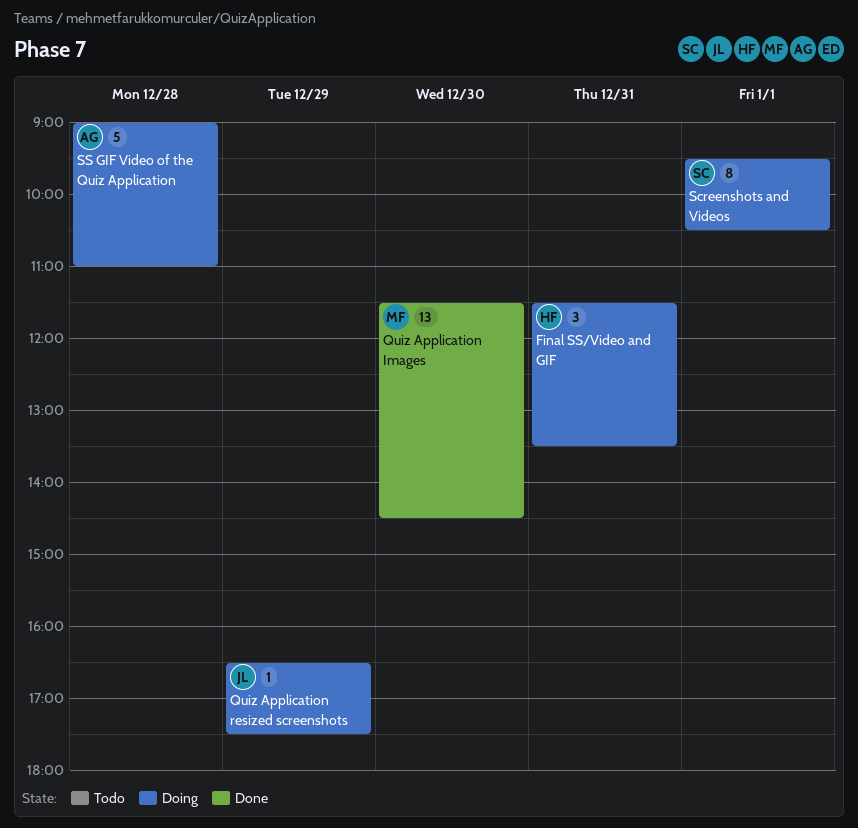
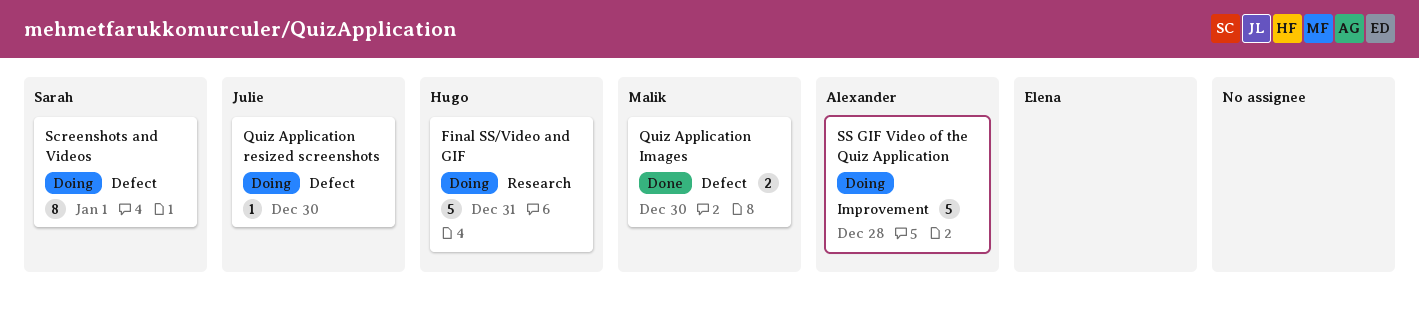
Final SS/Video and GIF, estimate: 3 -> 5
Quiz Application Images, estimate: 13 -> 2
Quiz Application resized screenshots, day: Dec 29 -> Dec 30

